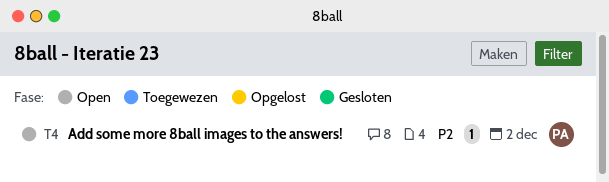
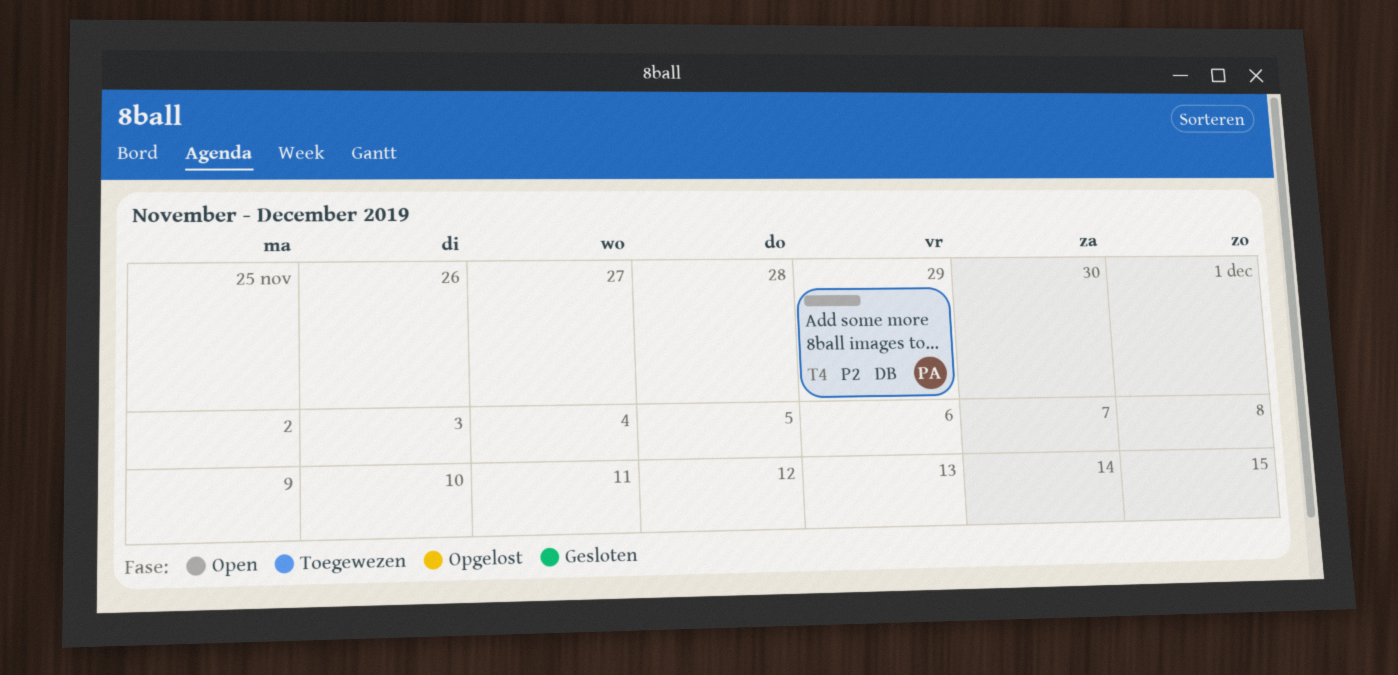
T4, due: Dec 2 -> Nov 29

